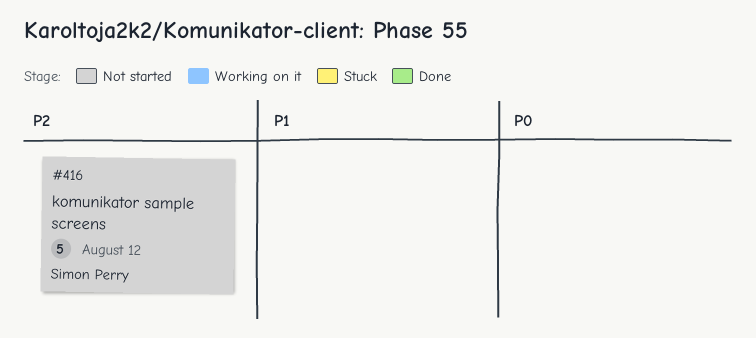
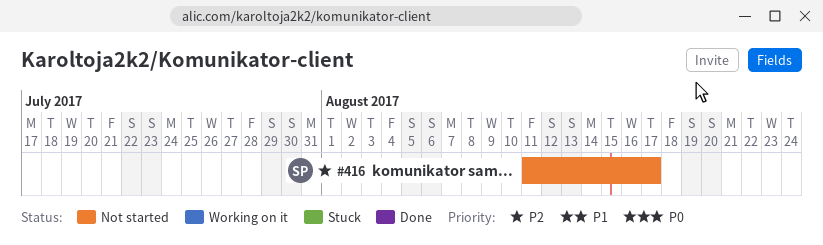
#416, due: Aug 12 -> Aug 17

